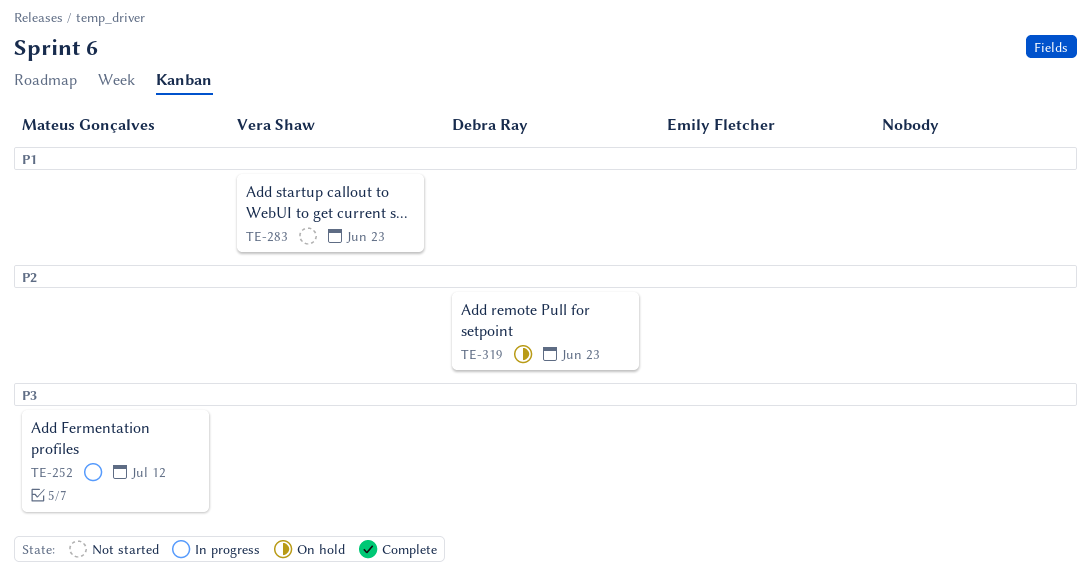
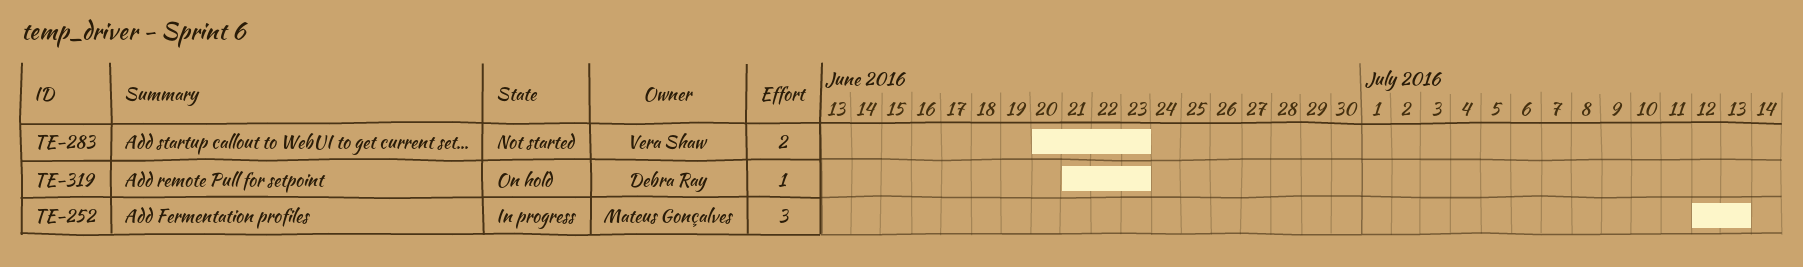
TE-252, due: Jul 12 -> Jul 13

